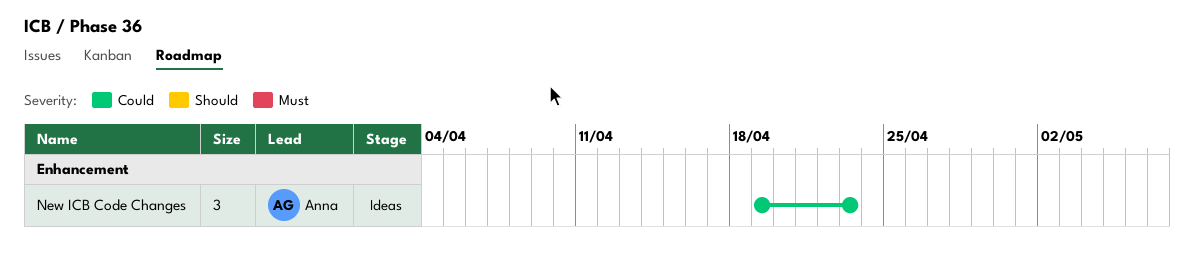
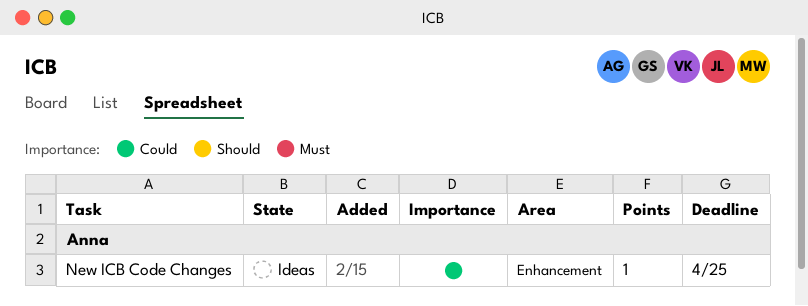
New ICB Code Changes, estimate: 3 -> 1
New ICB Code Changes, due: Apr 23 -> Apr 25

